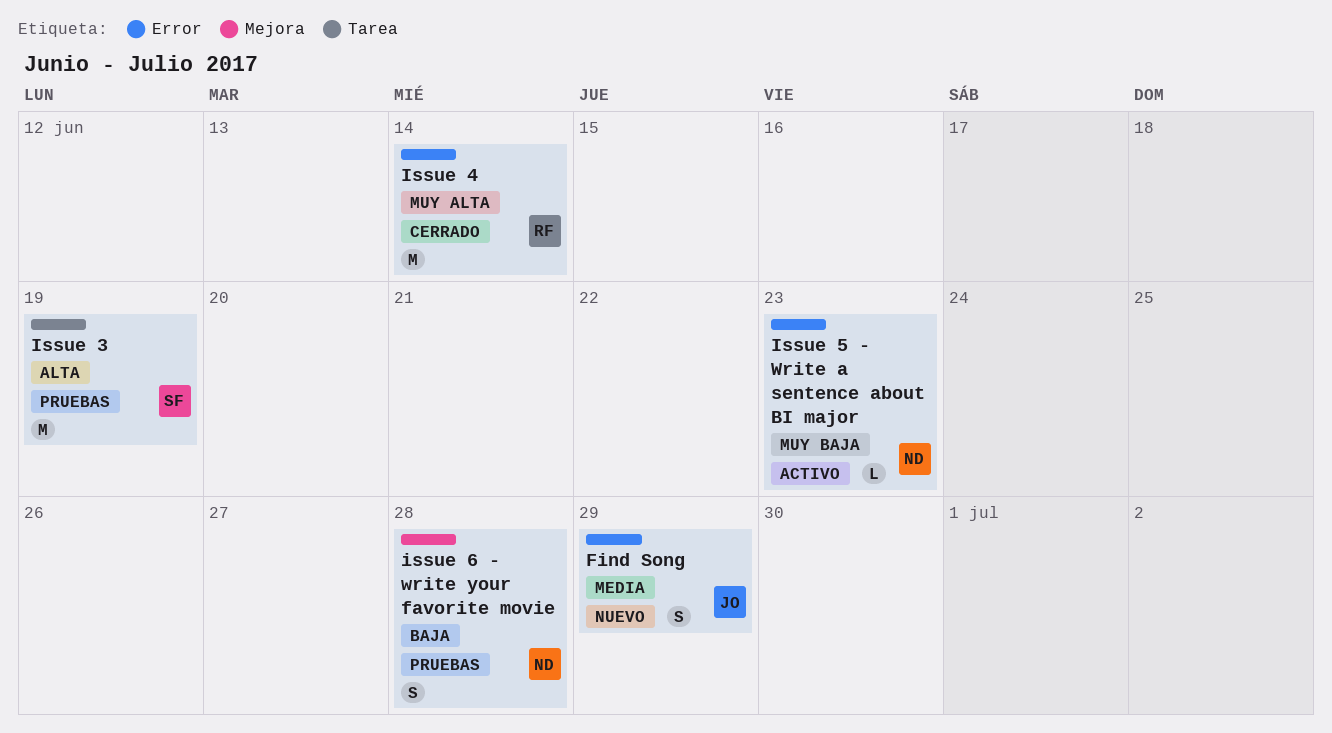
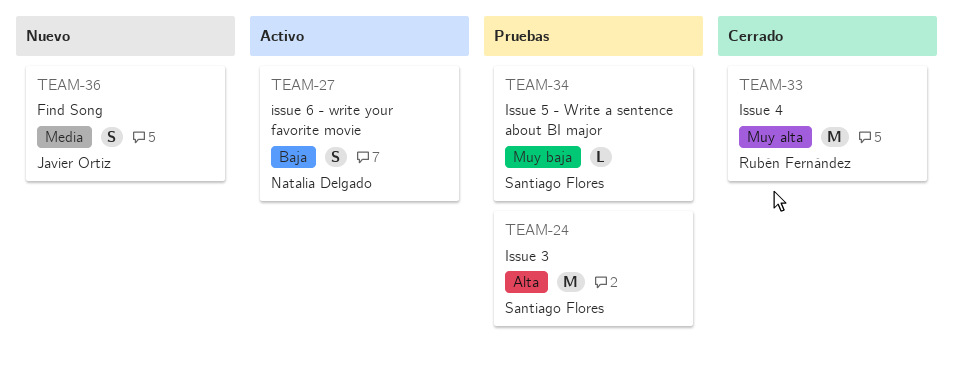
Issue 5 - Write a sentence about BI major, status: Activo -> Pruebas
Issue 5 - Write a sentence about BI major, owner: Natalia Delgado -> Santiago Flores
issue 6 - write your favorite movie, status: Pruebas -> Activo

